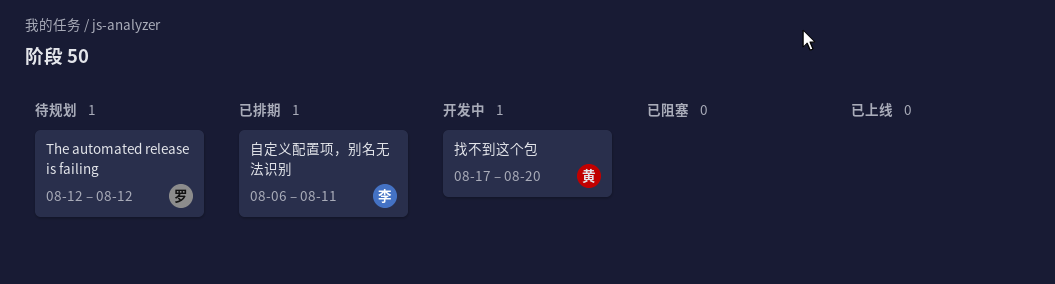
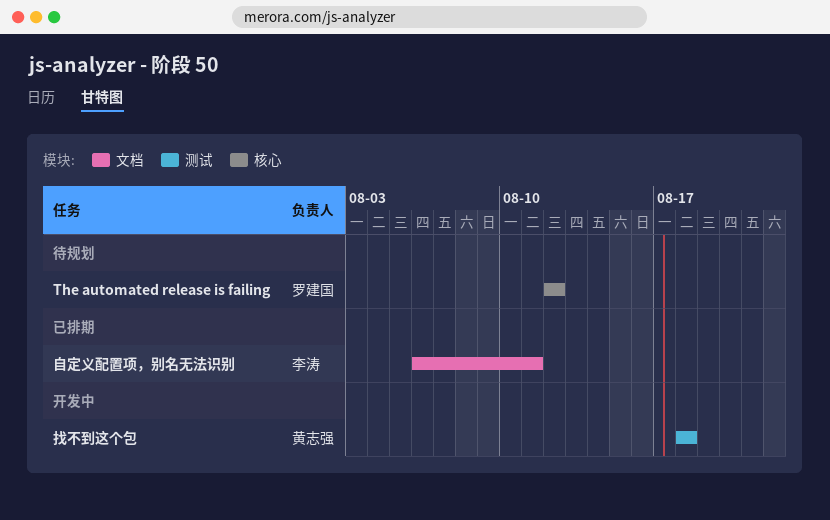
找不到这个包, start: Aug 17 -> Aug 18
找不到这个包, due: Aug 20 -> Aug 18

